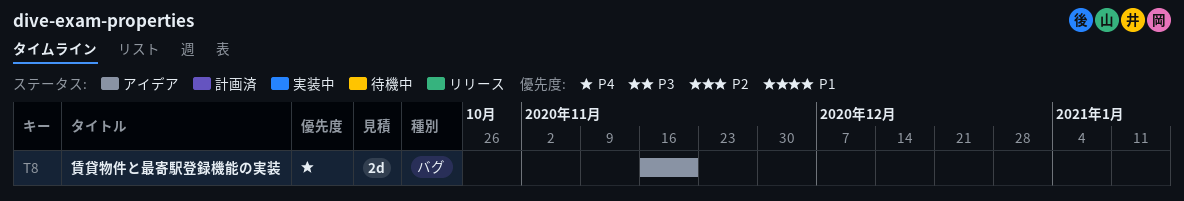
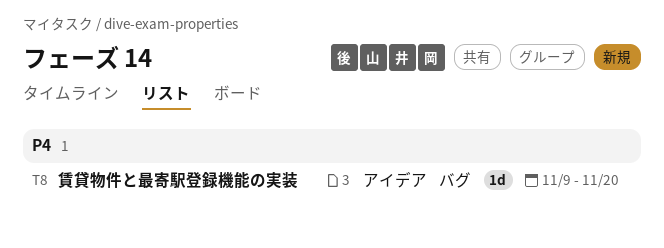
T8, estimate: 2d -> 1d
T8, start: Nov 16 -> Nov 9

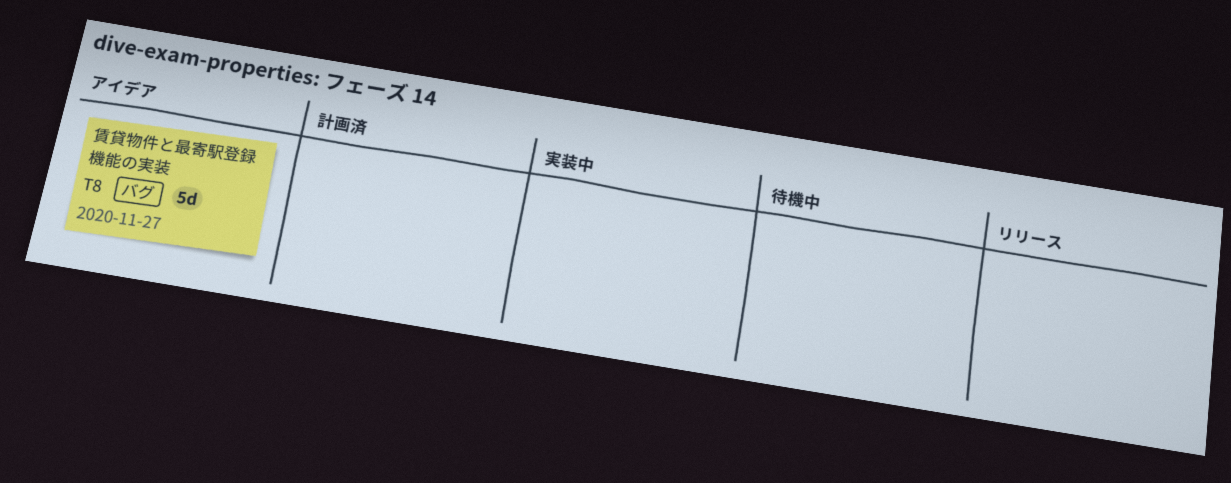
T8, estimate: 1d -> 5d
T8, due: Nov 20 -> Nov 27

